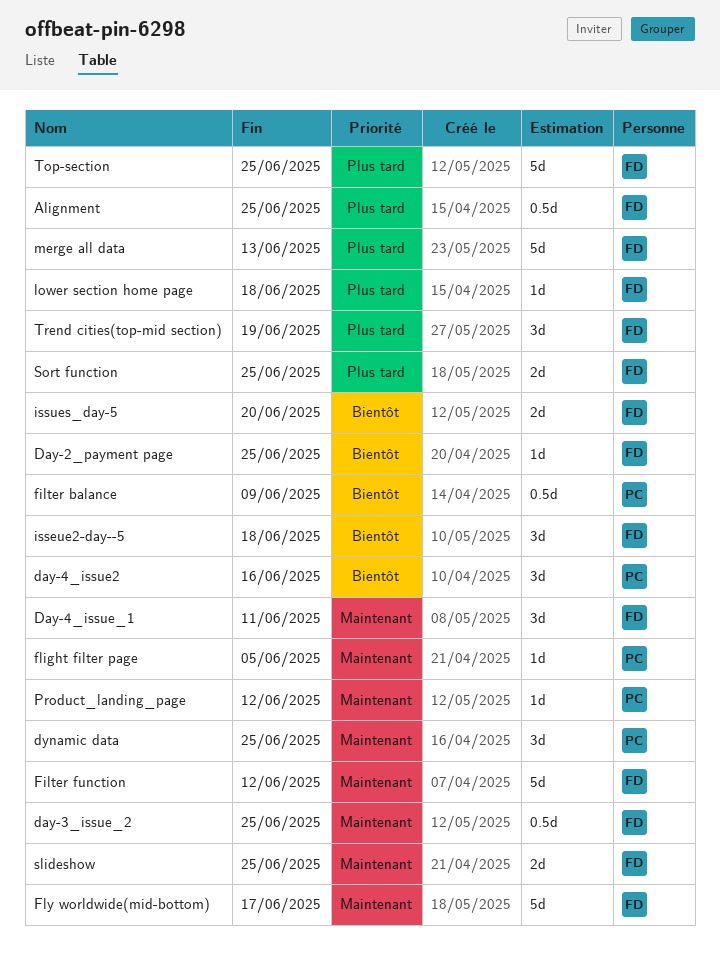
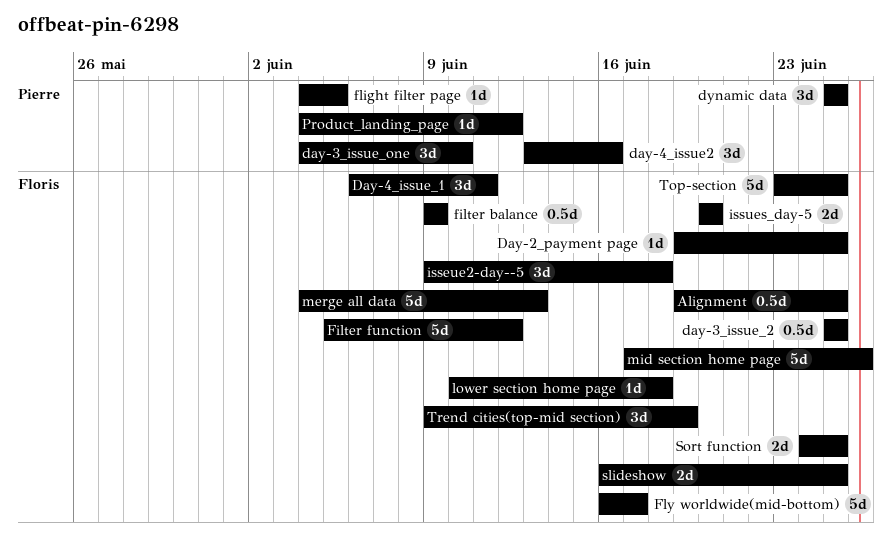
day-3_issue_one: none -> present
filter balance, owner: Pierre -> Floris
mid section home page: none -> present

